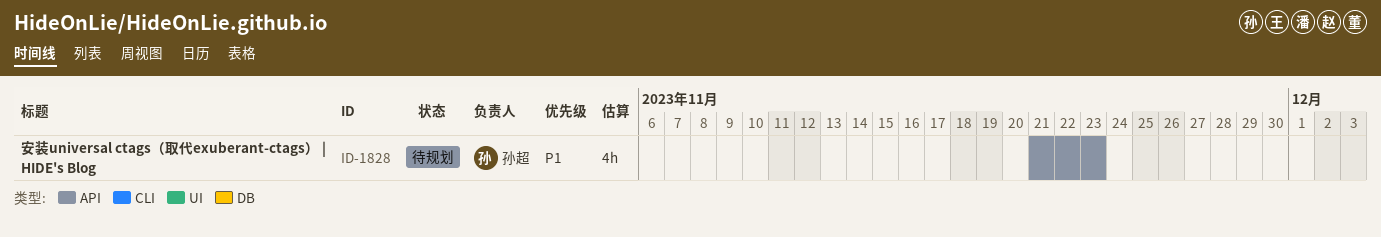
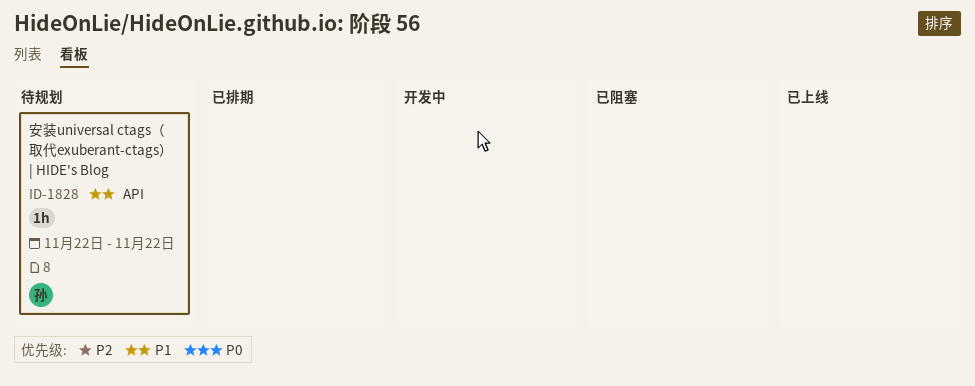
ID-1828, estimate: 4h -> 1h
ID-1828, start: Nov 21 -> Nov 22
ID-1828, due: Nov 23 -> Nov 22

